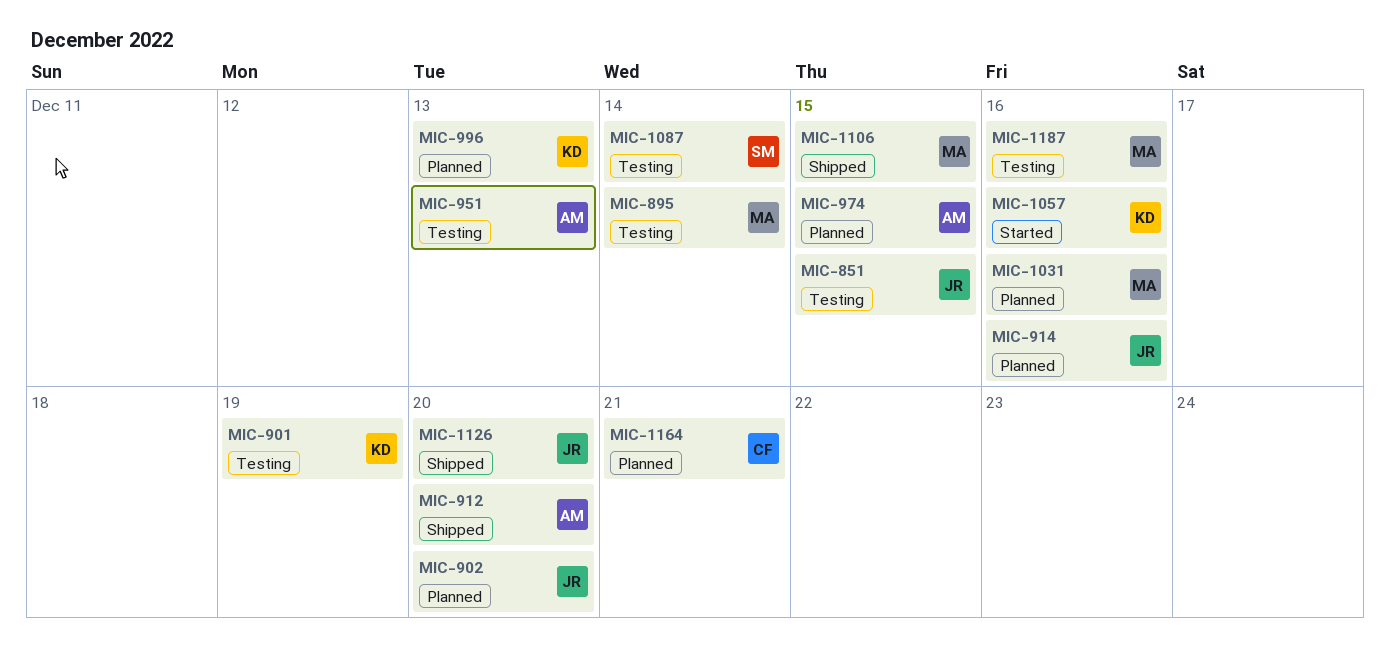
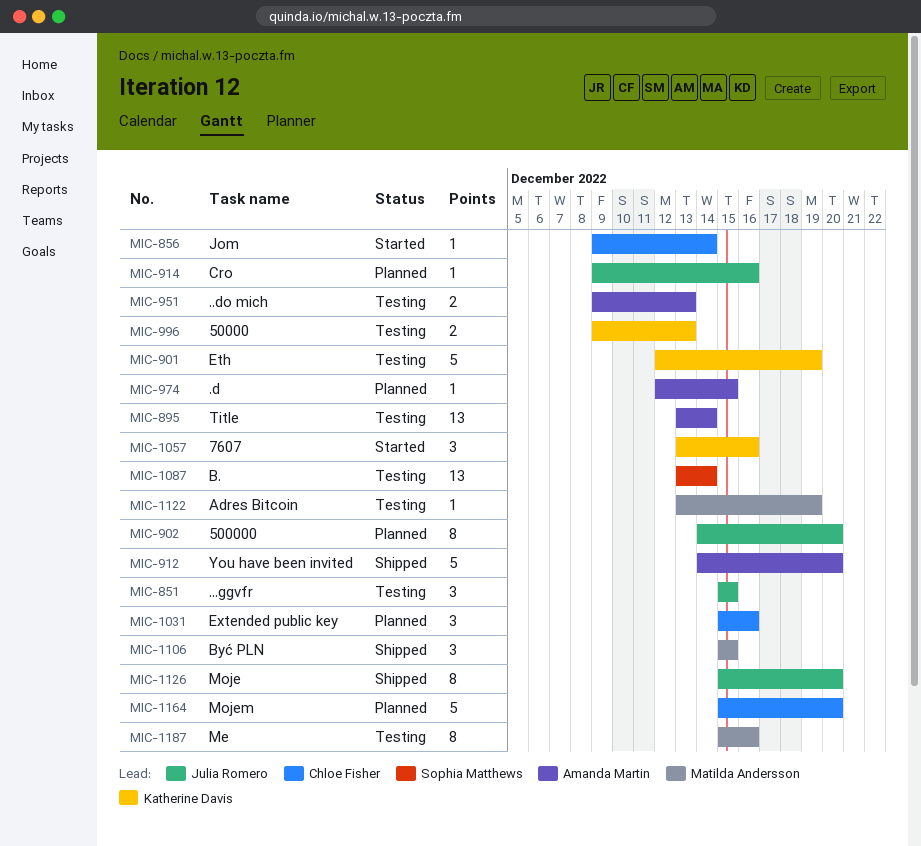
MIC-856: none -> present
MIC-895, owner: Matilda Andersson -> Amanda Martin
MIC-996, status: Planned -> Testing
MIC-1031, owner: Matilda Andersson -> Chloe Fisher
MIC-1122: none -> present
MIC-1164, due: Dec 21 -> Dec 20

